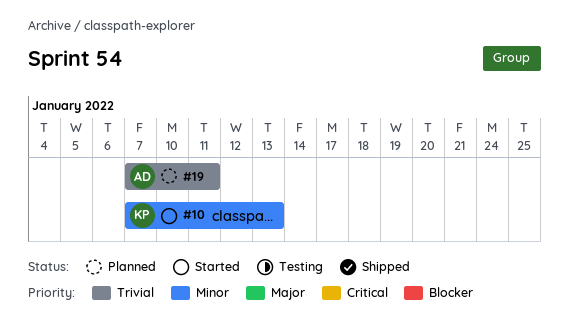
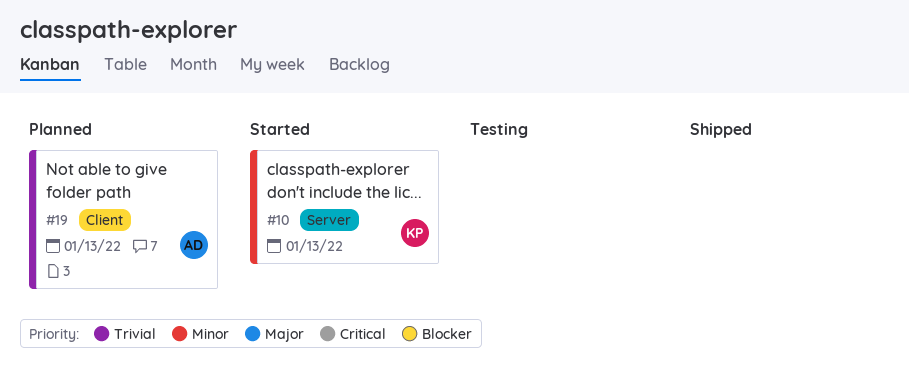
#19, due: Jan 11 -> Jan 13

